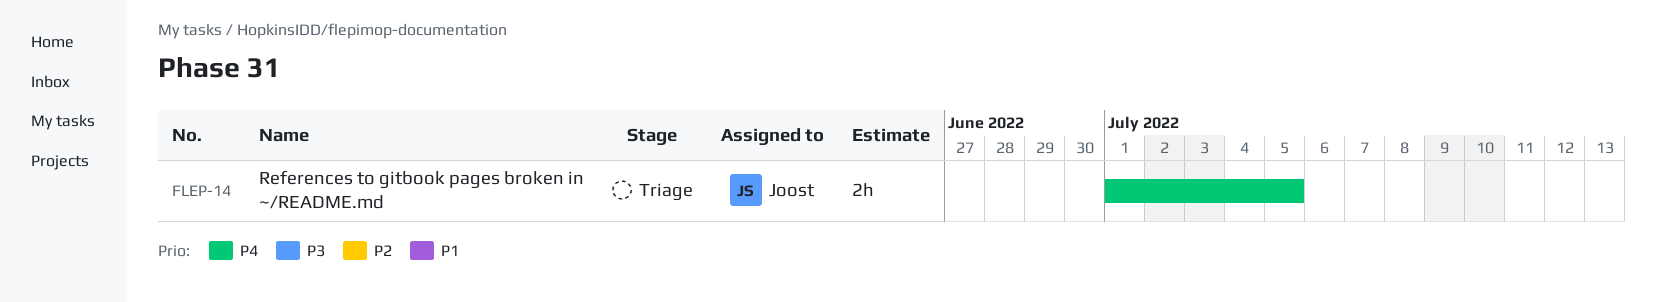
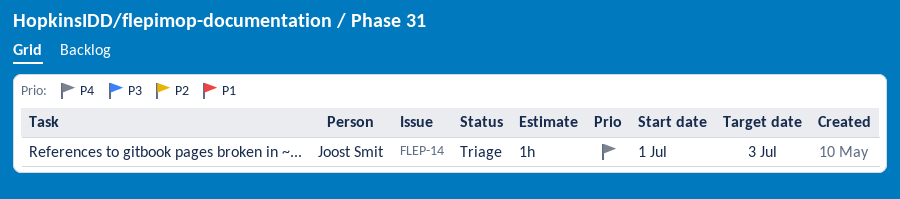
FLEP-14, estimate: 2h -> 1h
FLEP-14, due: Jul 5 -> Jul 3

